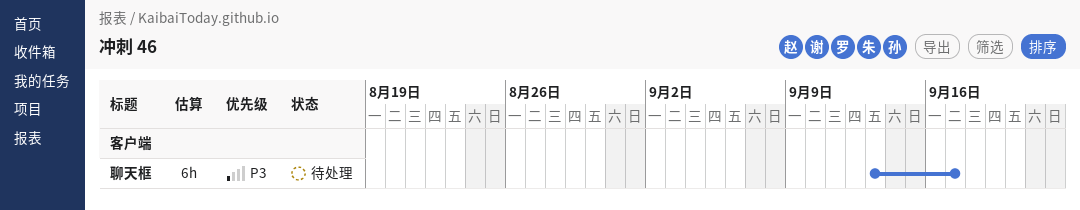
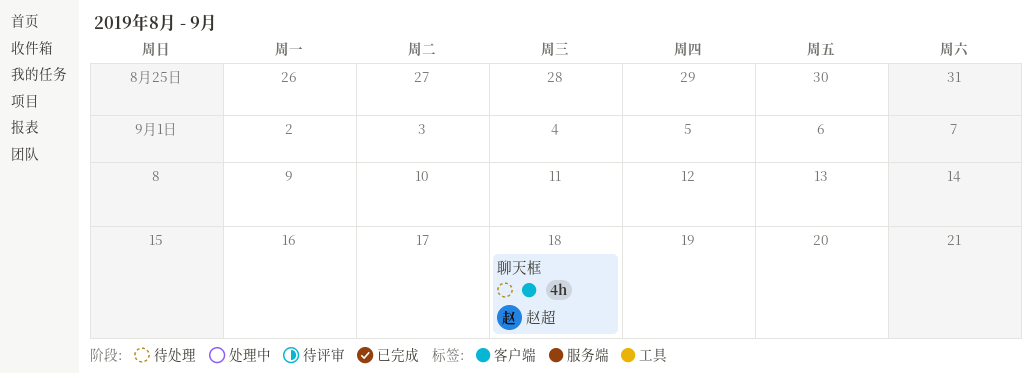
聊天框, estimate: 6h -> 4h
聊天框, due: Sep 17 -> Sep 18

